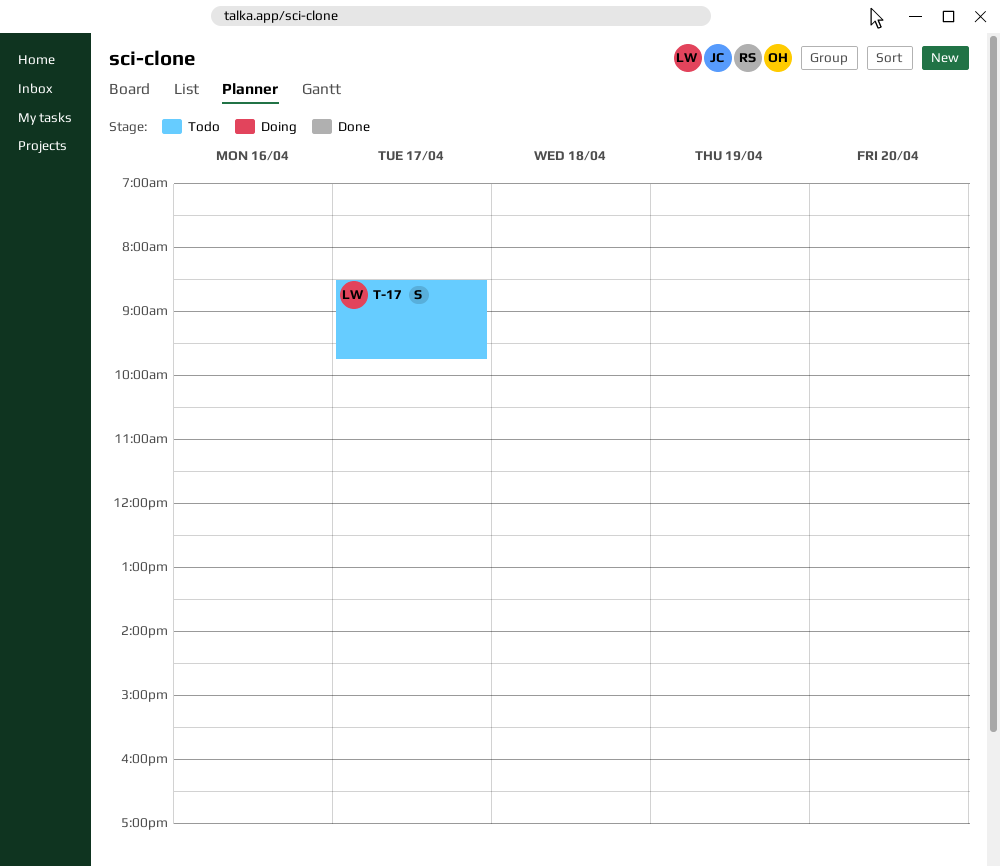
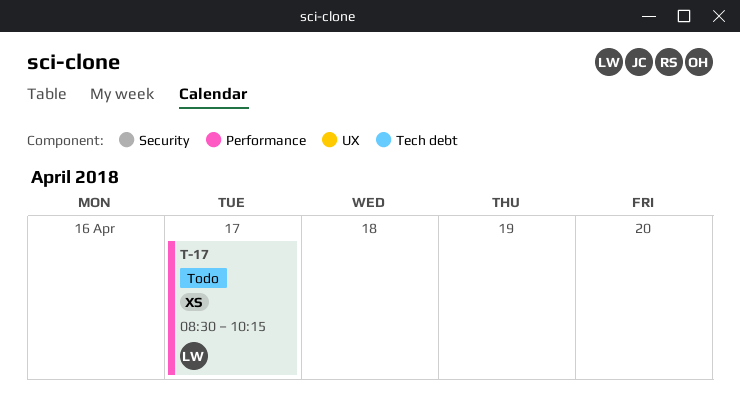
T-17, estimate: S -> XS
T-17, ends: 09:45 -> 10:15

